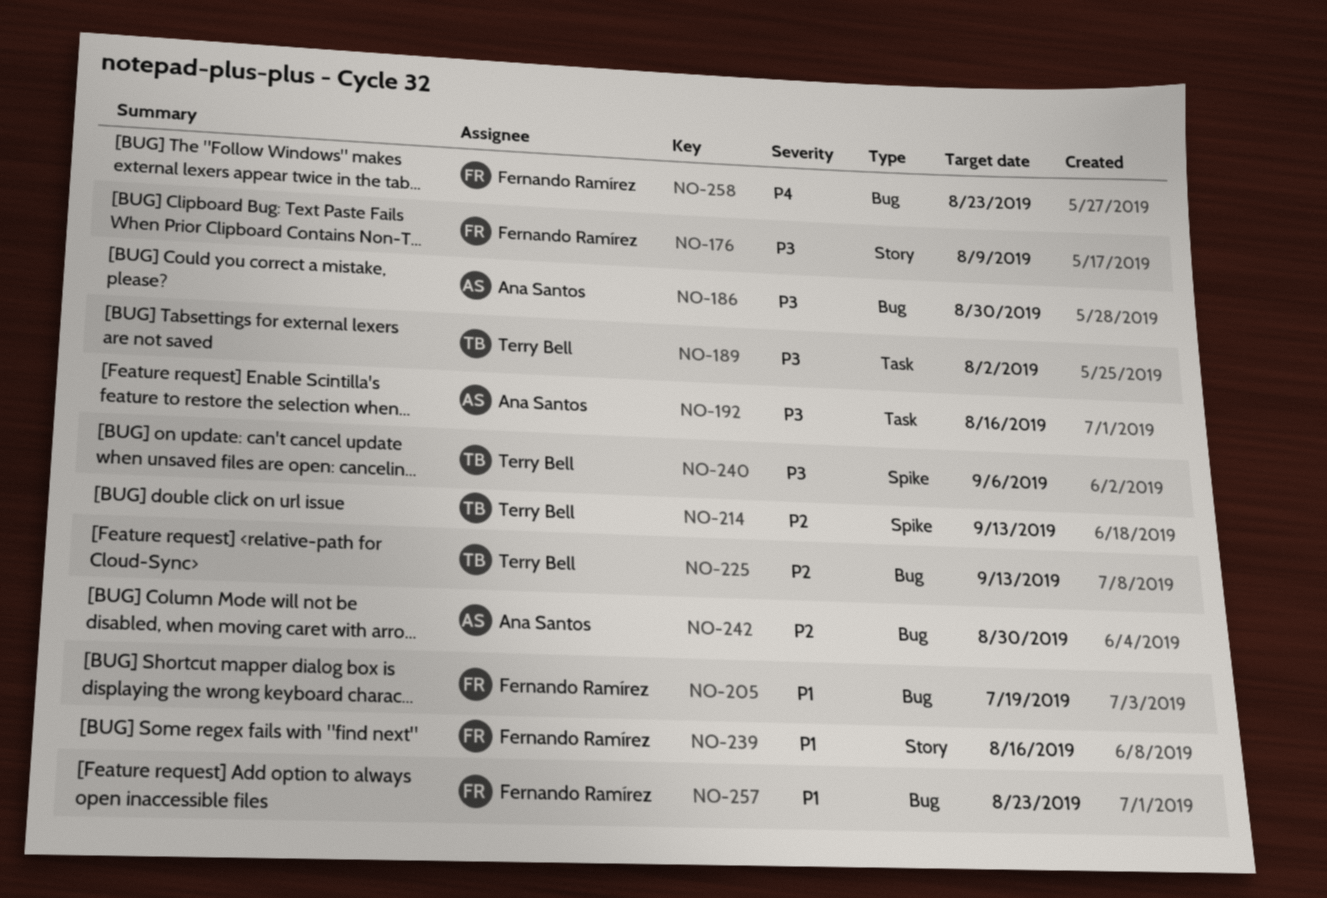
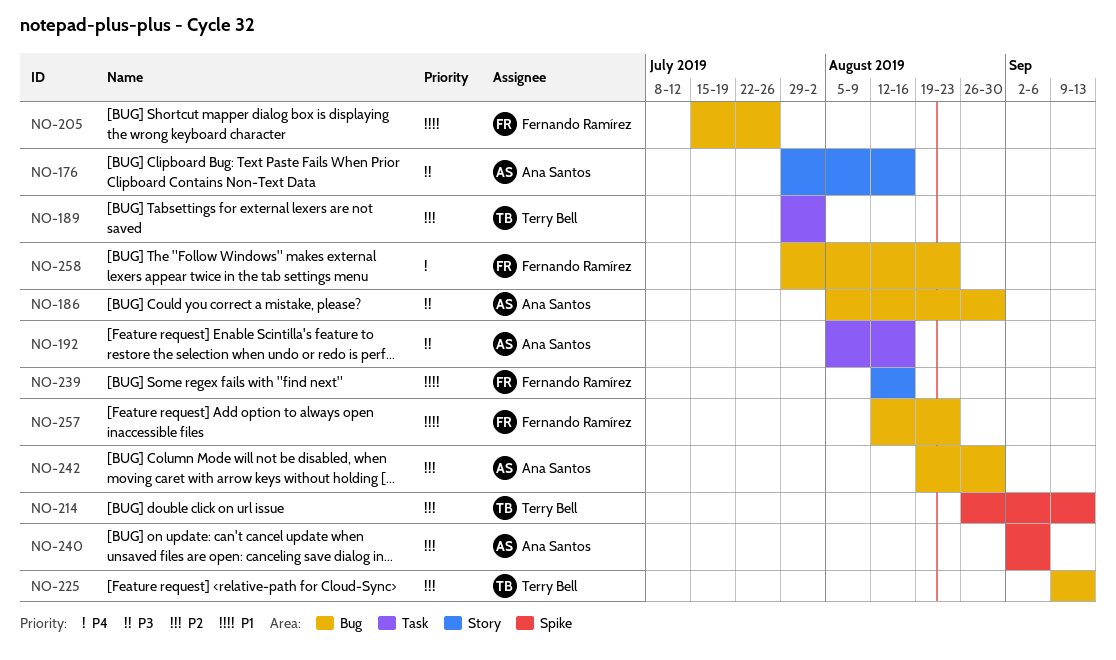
NO-176, owner: Fernando Ramírez -> Ana Santos
NO-176, due: Aug 9 -> Aug 16
NO-189, priority: P3 -> P2
NO-205, due: Jul 19 -> Jul 26
NO-240, owner: Terry Bell -> Ana Santos
NO-240, priority: P3 -> P2

